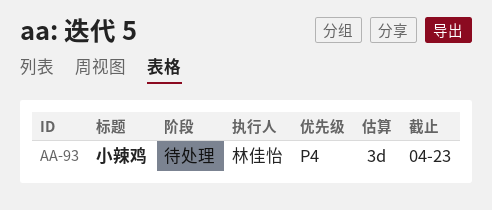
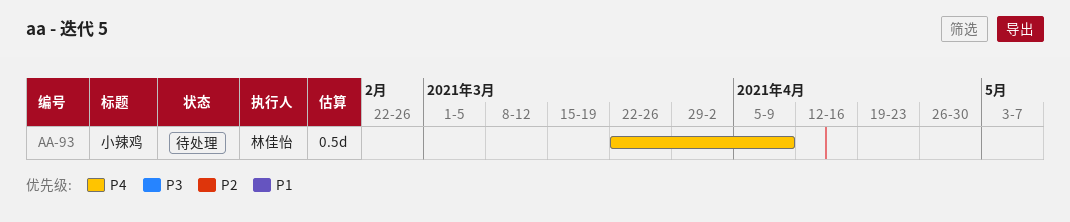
AA-93, estimate: 3d -> 0.5d
AA-93, due: Apr 23 -> Apr 9

